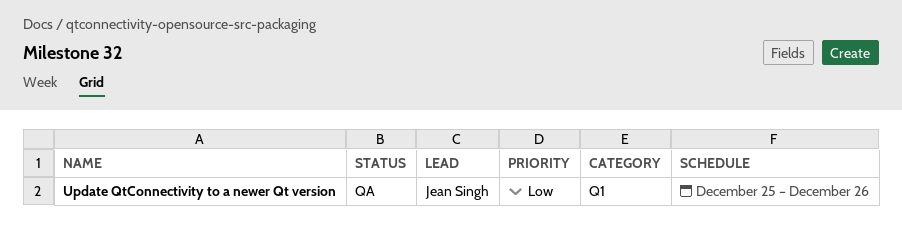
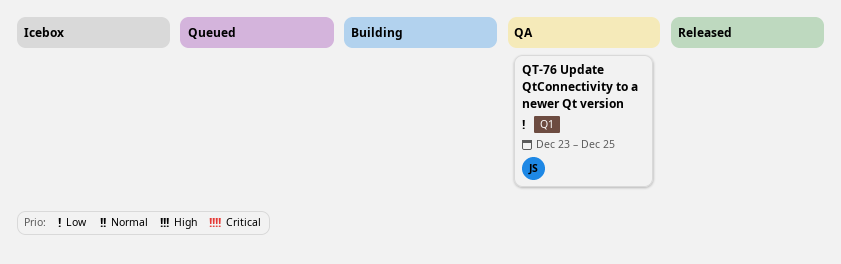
Update QtConnectivity to a newer Qt version, start: Dec 25 -> Dec 23
Update QtConnectivity to a newer Qt version, due: Dec 26 -> Dec 25

